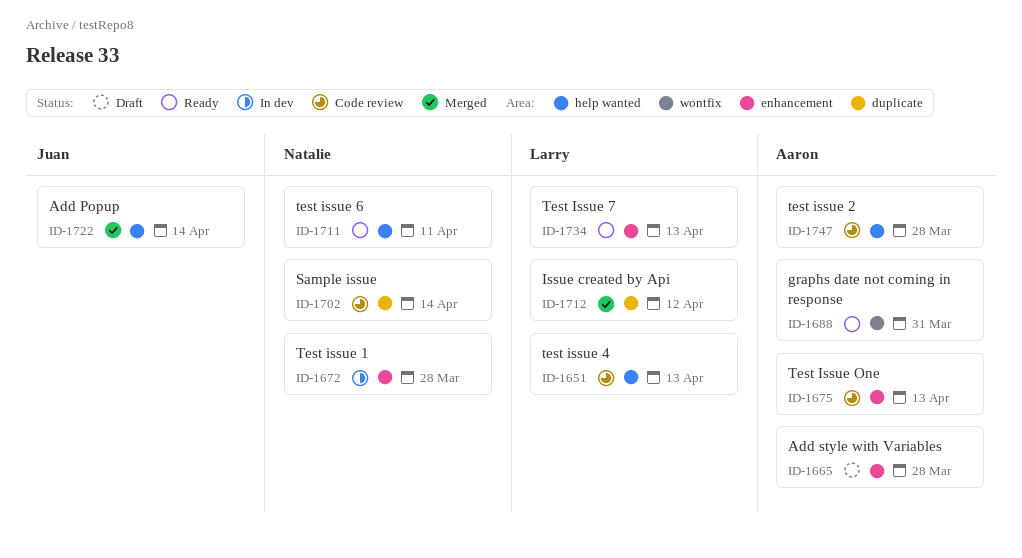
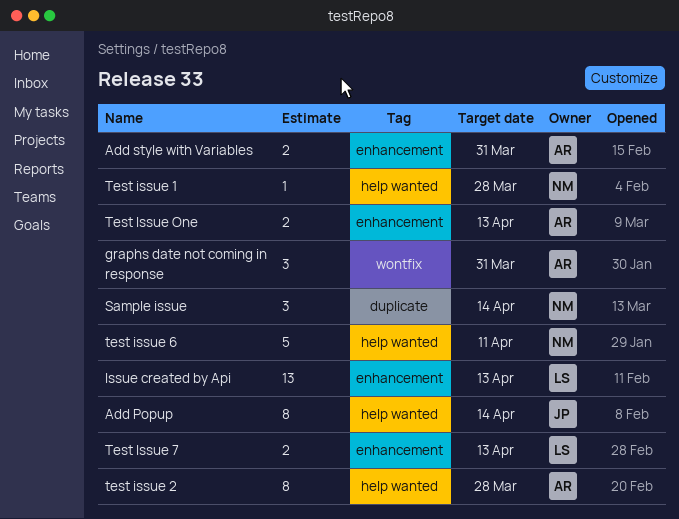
Add style with Variables, due: Mar 28 -> Mar 31
Issue created by Api, label: duplicate -> enhancement
Issue created by Api, due: Apr 12 -> Apr 13
Test issue 1, label: enhancement -> help wanted
test issue 4: present -> none

